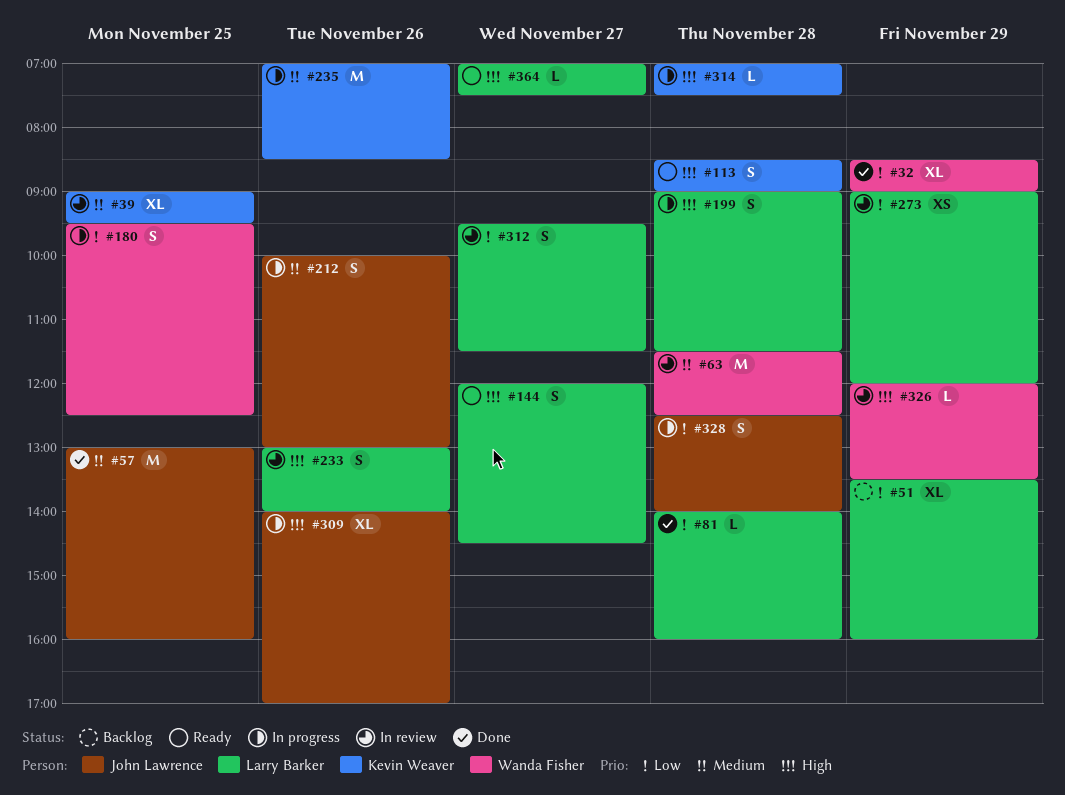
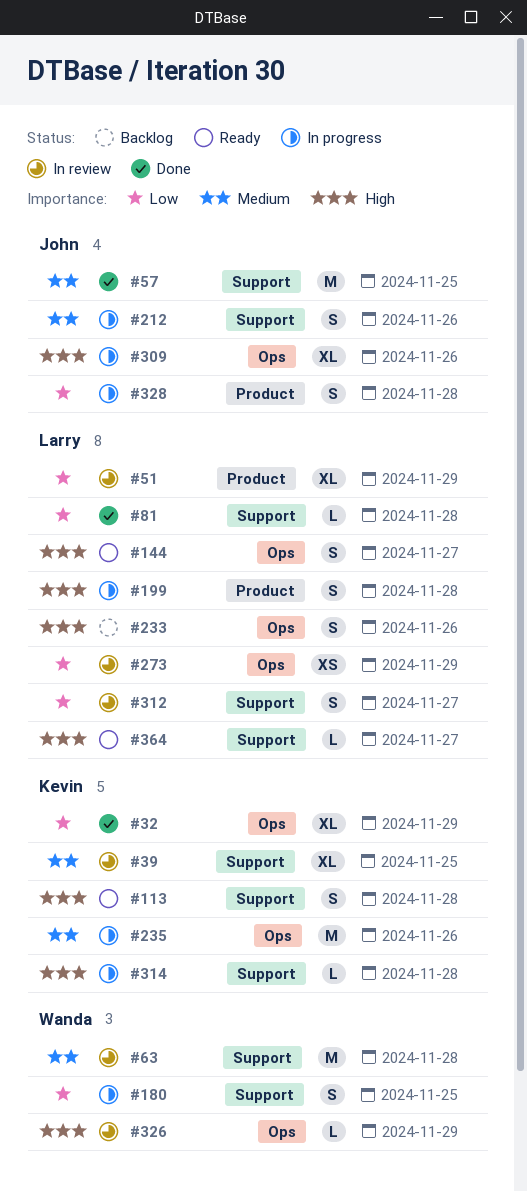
#32, owner: Wanda Fisher -> Kevin Weaver
#51, status: Backlog -> In review
#233, status: In review -> Backlog

